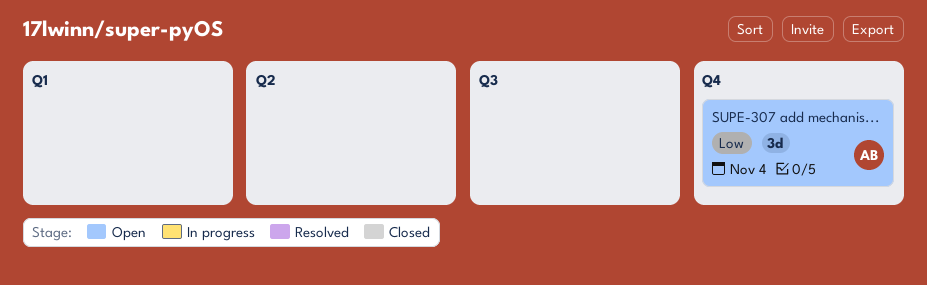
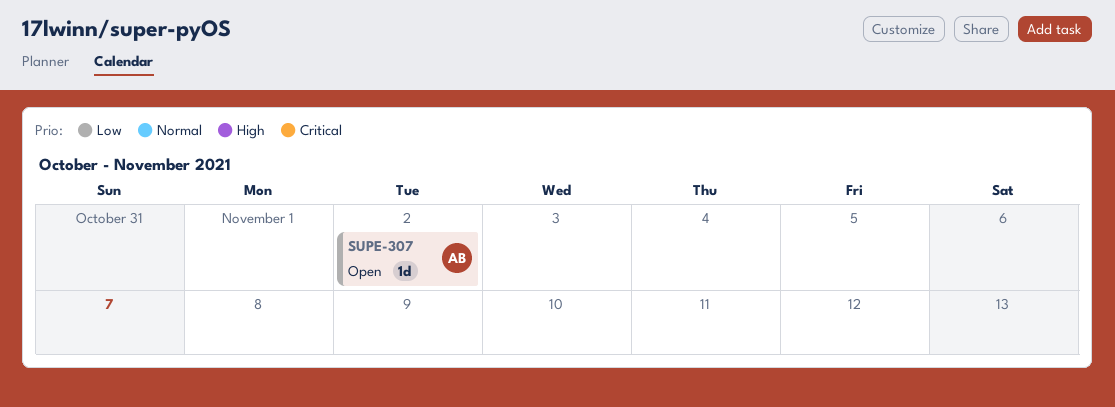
SUPE-307, estimate: 3d -> 1d
SUPE-307, due: Nov 4 -> Nov 2

